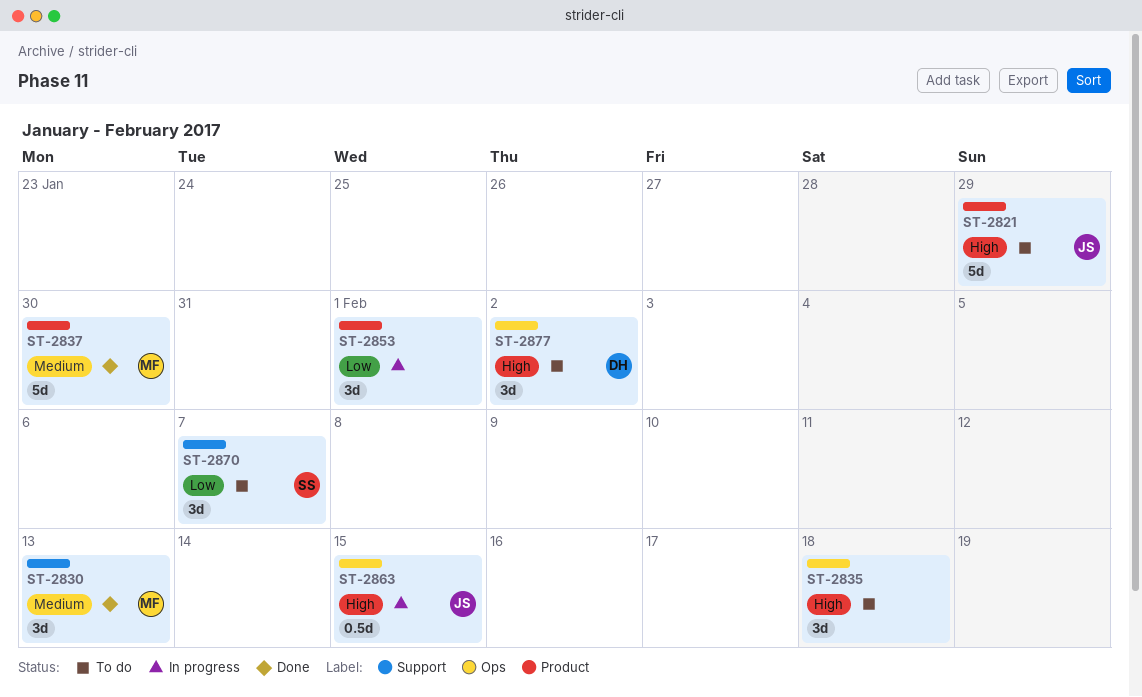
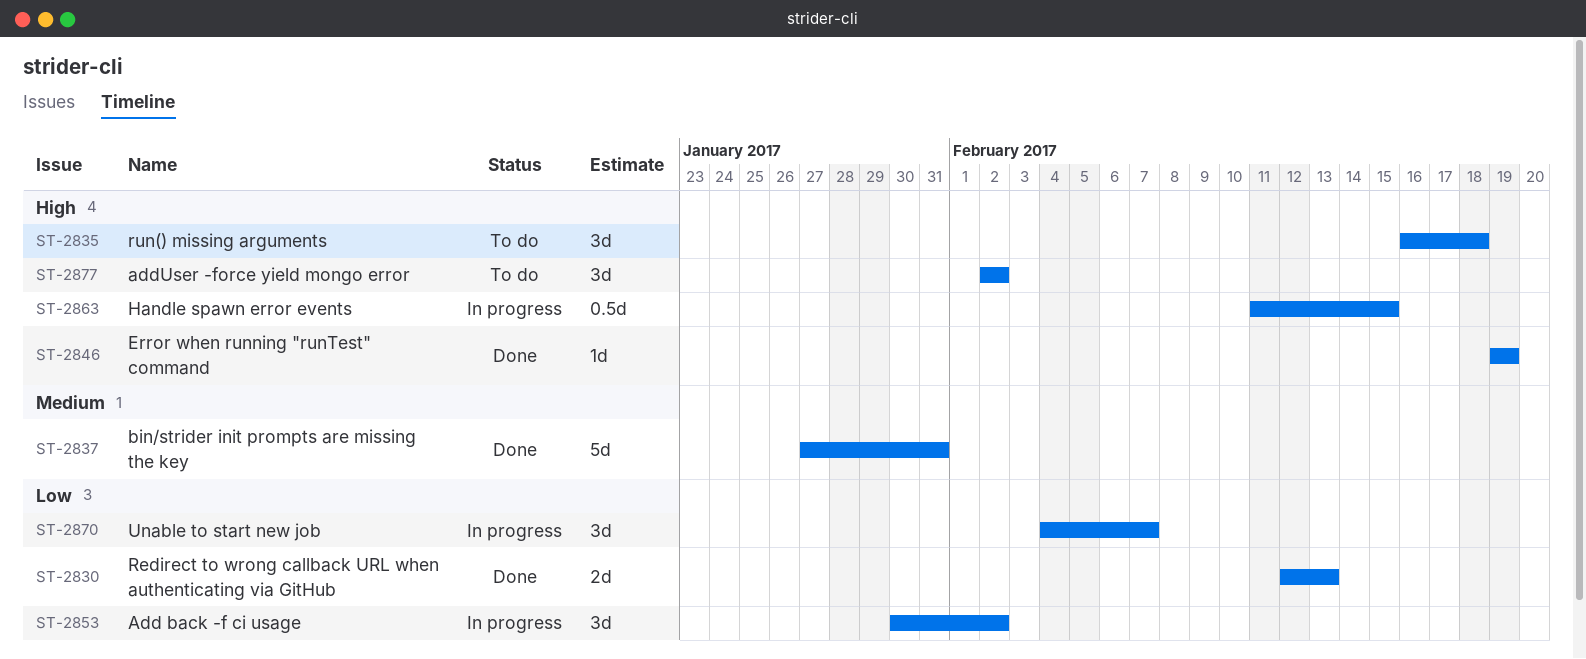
ST-2821: present -> none
ST-2830, priority: Medium -> Low
ST-2830, estimate: 3d -> 2d
ST-2837, due: Jan 30 -> Jan 31
ST-2846: none -> present
ST-2853, due: Feb 1 -> Feb 2
ST-2870, status: To do -> In progress

